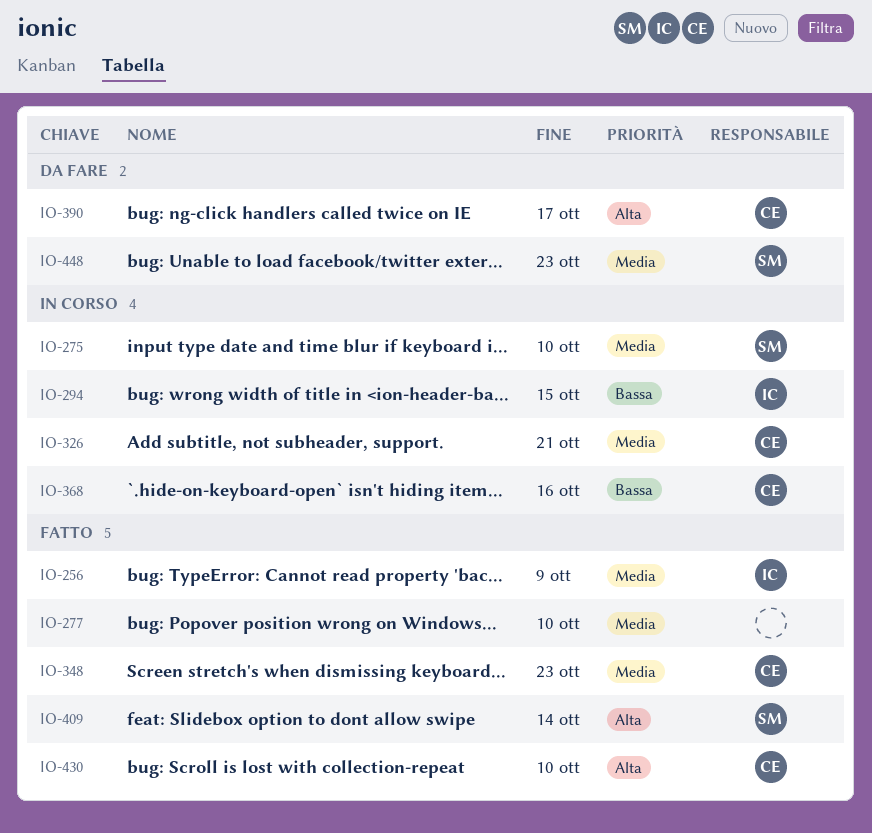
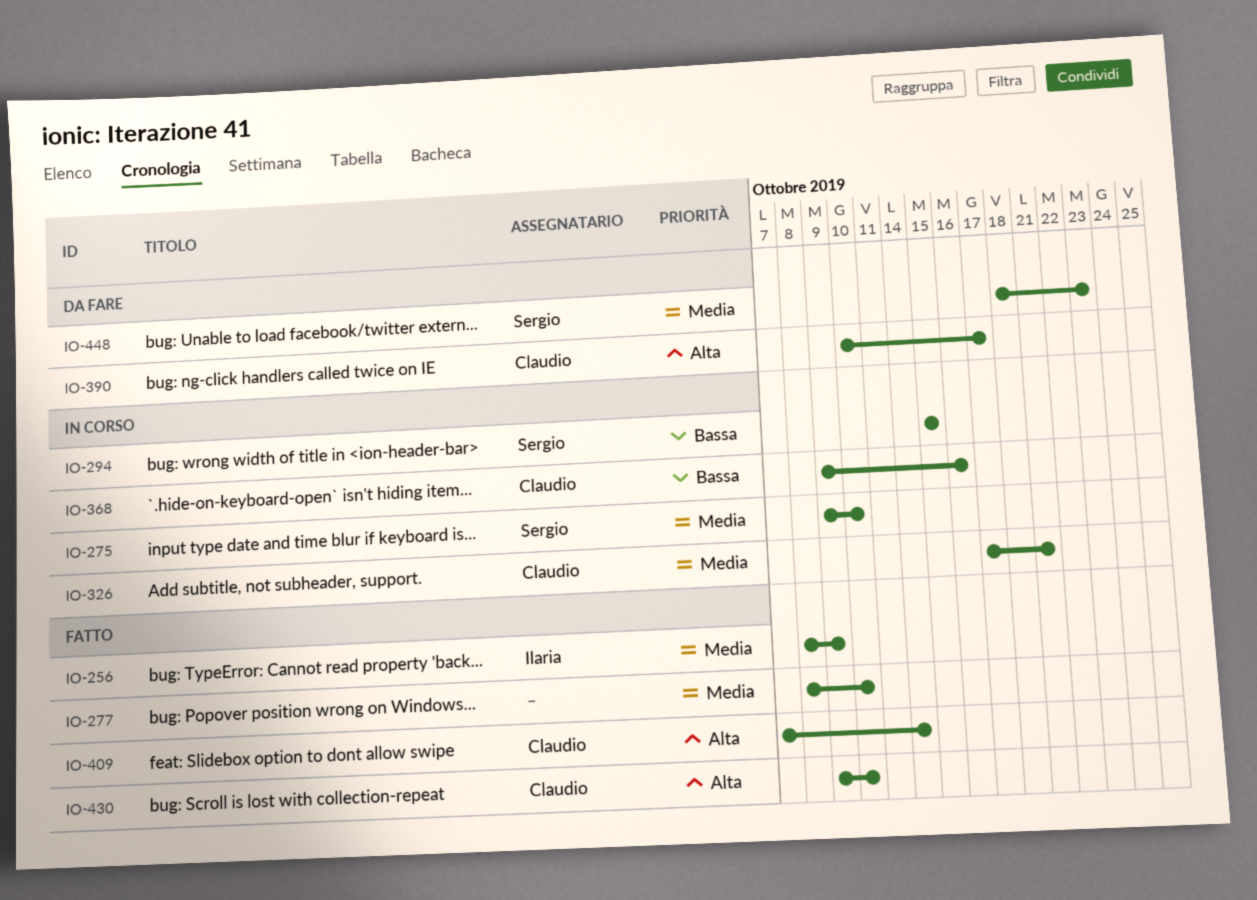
IO-294, owner: Ilaria -> Sergio
IO-348: present -> none
IO-409, owner: Sergio -> Claudio

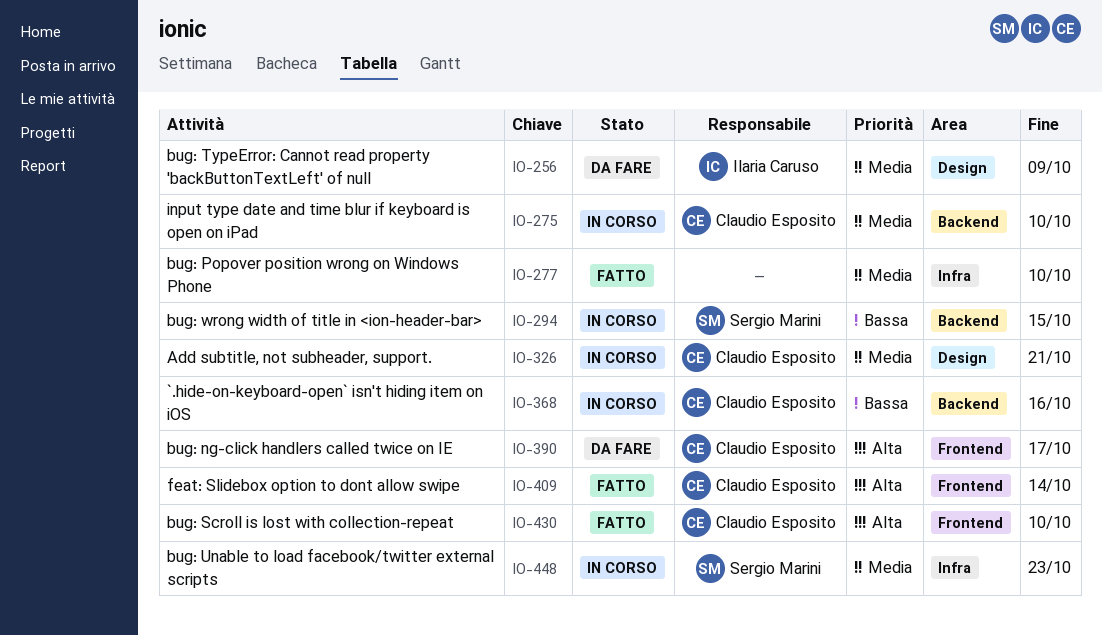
IO-256, status: Fatto -> Da fare
IO-275, owner: Sergio Marini -> Claudio Esposito
IO-448, status: Da fare -> In corso

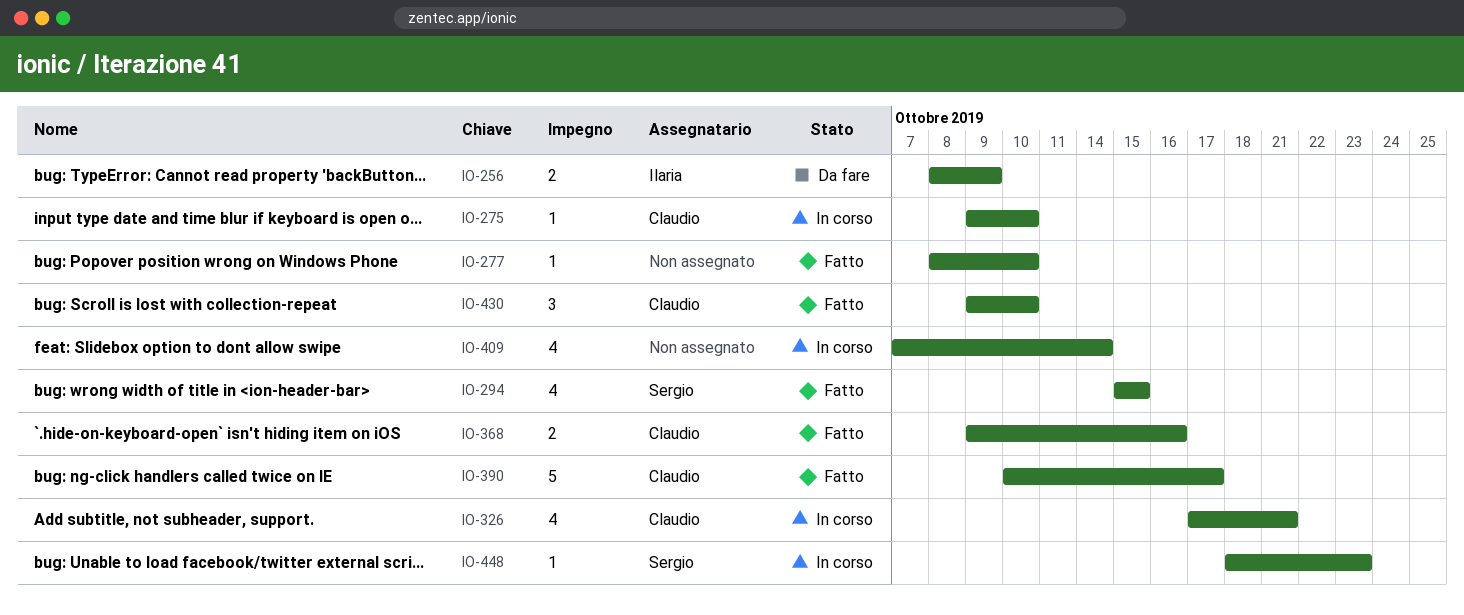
IO-294, status: In corso -> Fatto
IO-368, status: In corso -> Fatto
IO-390, status: Da fare -> Fatto
IO-409, status: Fatto -> In corso
IO-409, owner: Claudio Esposito -> none

